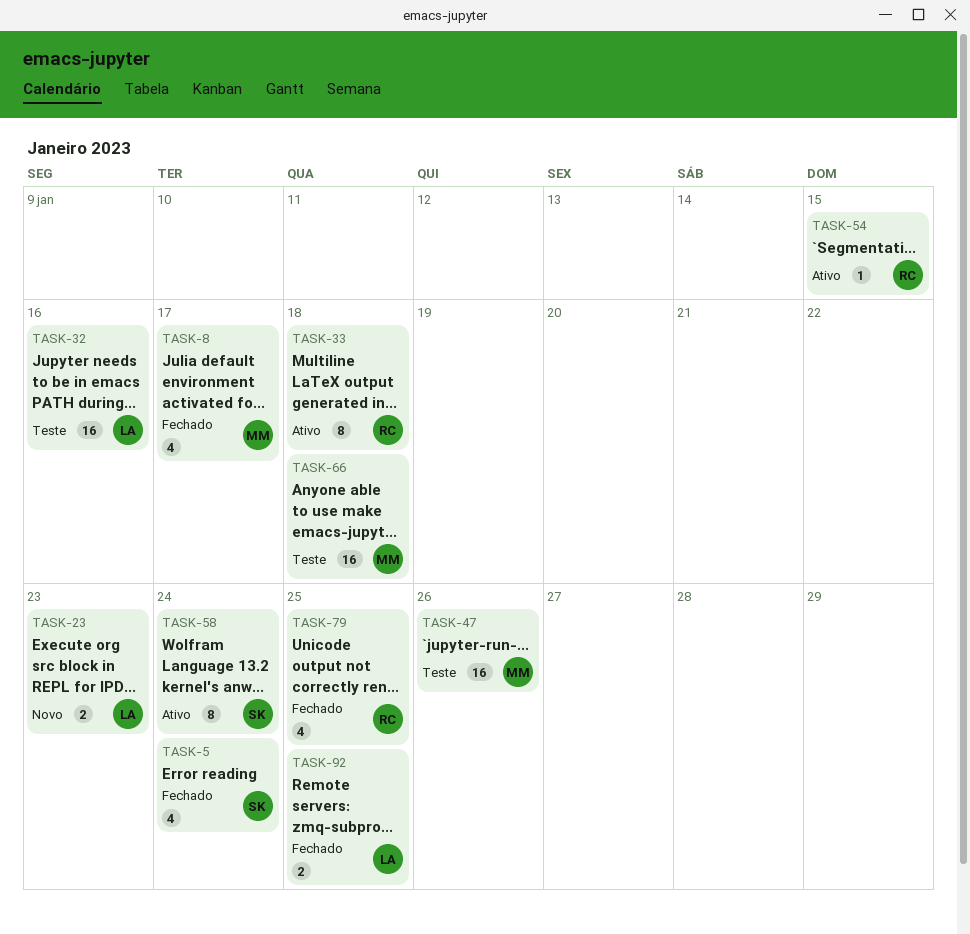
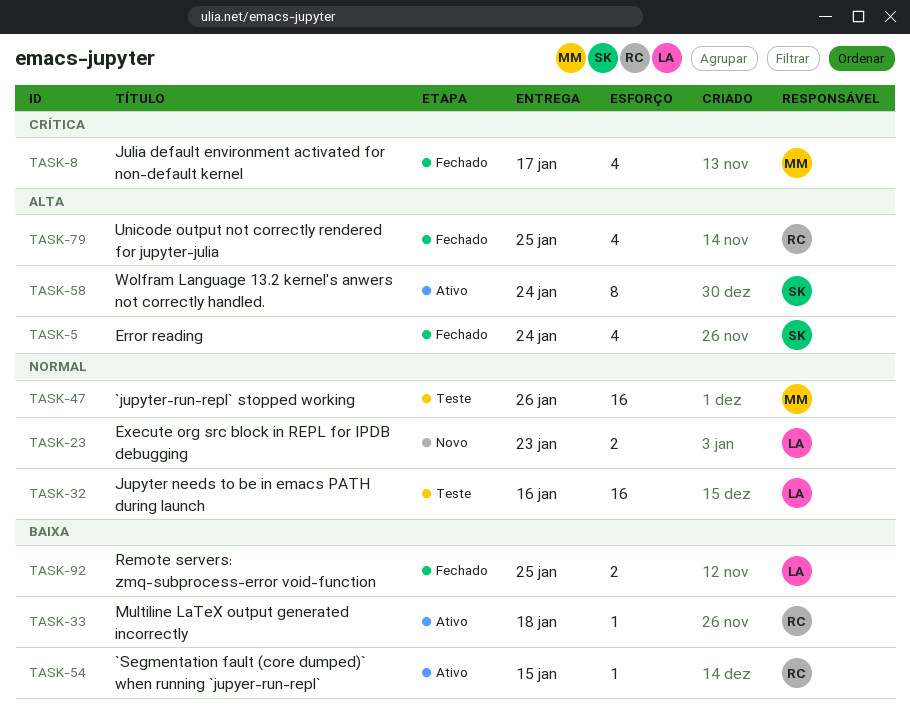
TASK-33, estimate: 8 -> 1
TASK-66: present -> none

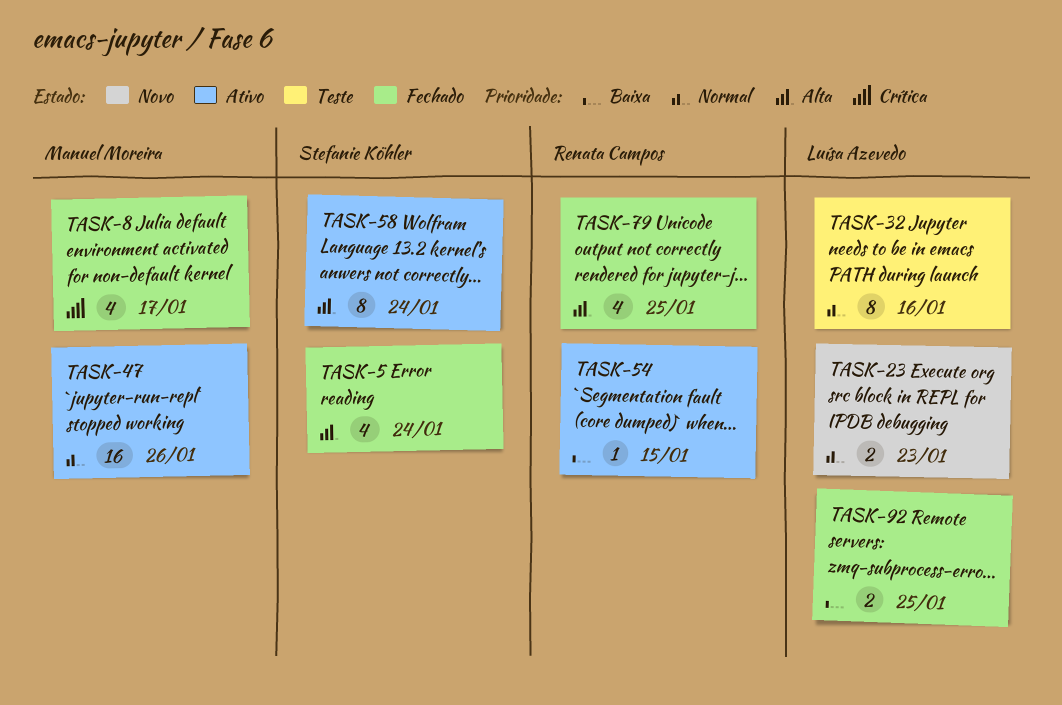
TASK-32, estimate: 16 -> 8
TASK-33: present -> none
TASK-47, status: Teste -> Ativo

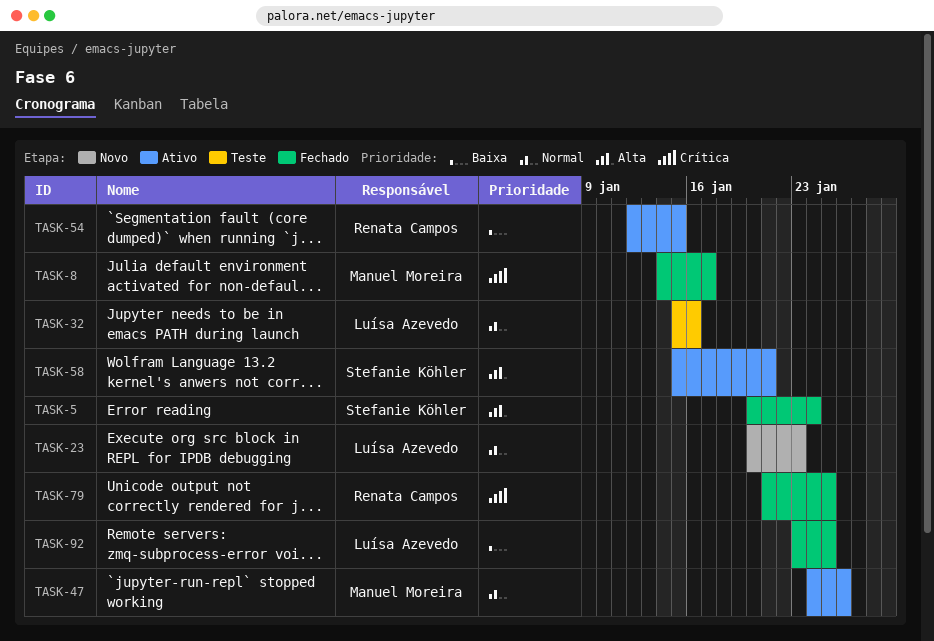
TASK-58, due: Jan 24 -> Jan 21
TASK-79, priority: Alta -> Crítica

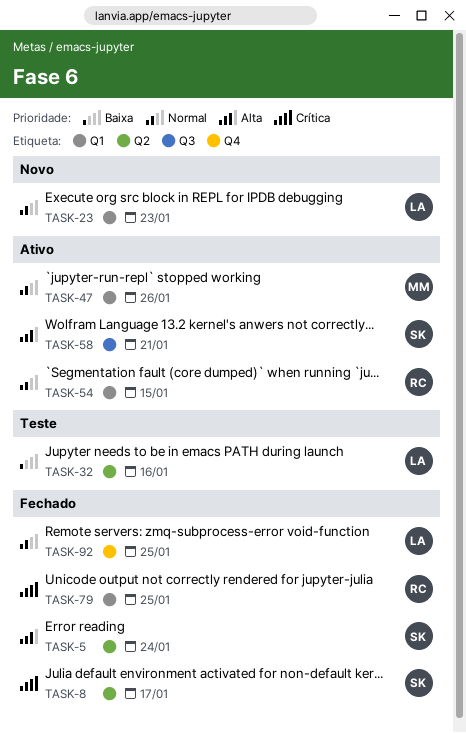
TASK-8, owner: Manuel Moreira -> Stefanie Köhler
TASK-32, priority: Normal -> Baixa
TASK-54, priority: Baixa -> Normal
TASK-92, priority: Baixa -> Normal

